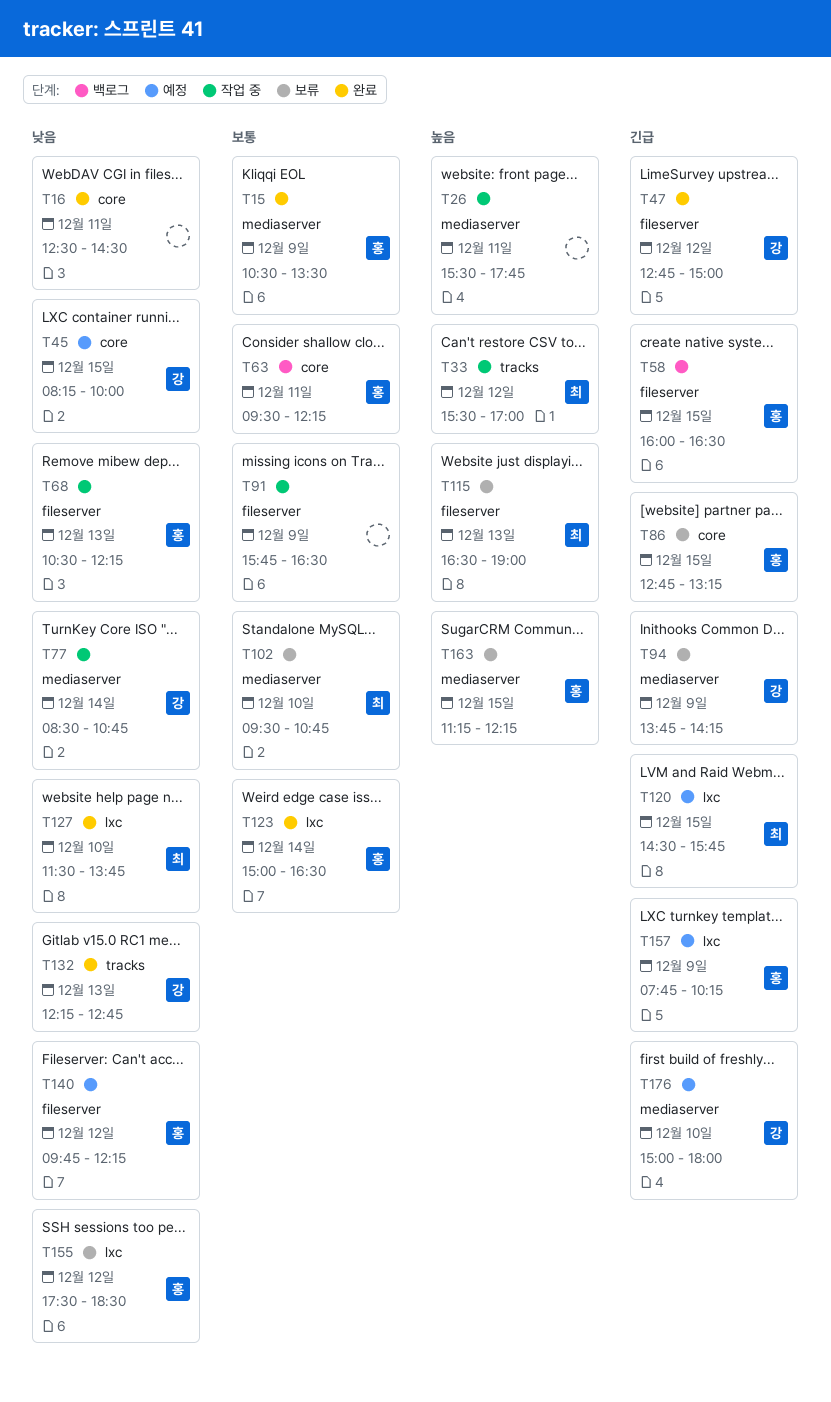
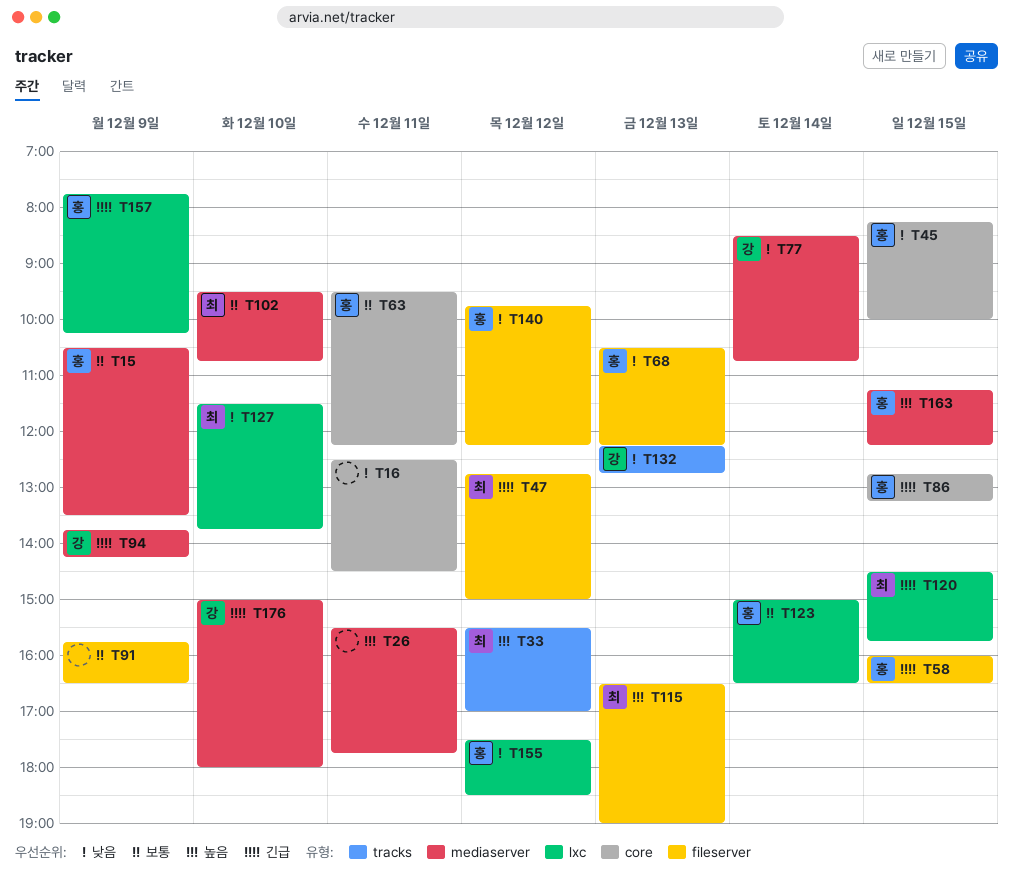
T45, owner: 강 -> 홍
T47, owner: 강 -> 최

